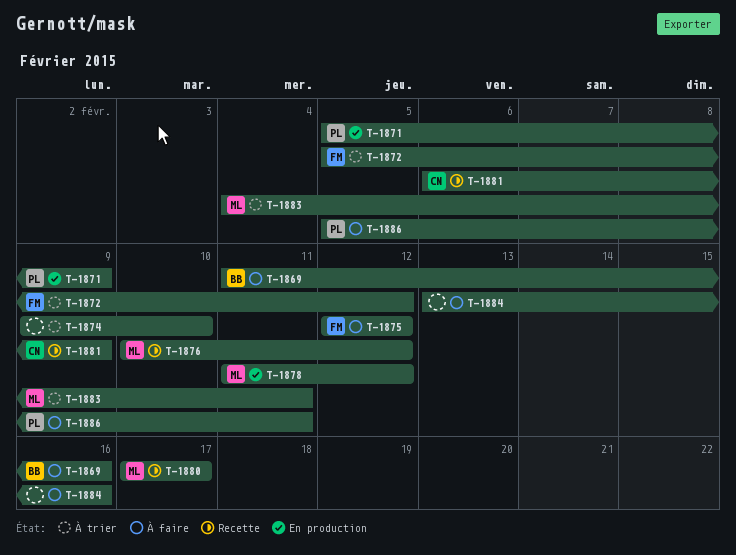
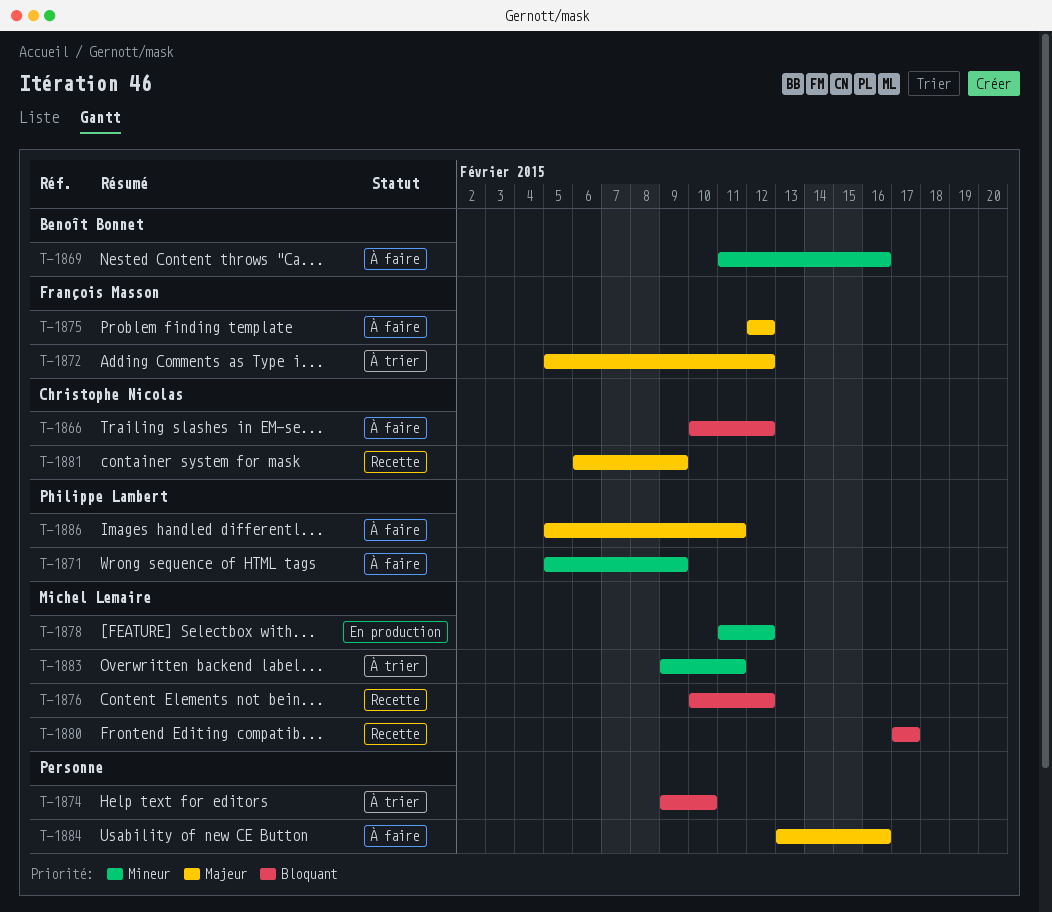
T-1866: none -> present
T-1871, status: En production -> À faire
T-1883, start: Feb 4 -> Feb 9

